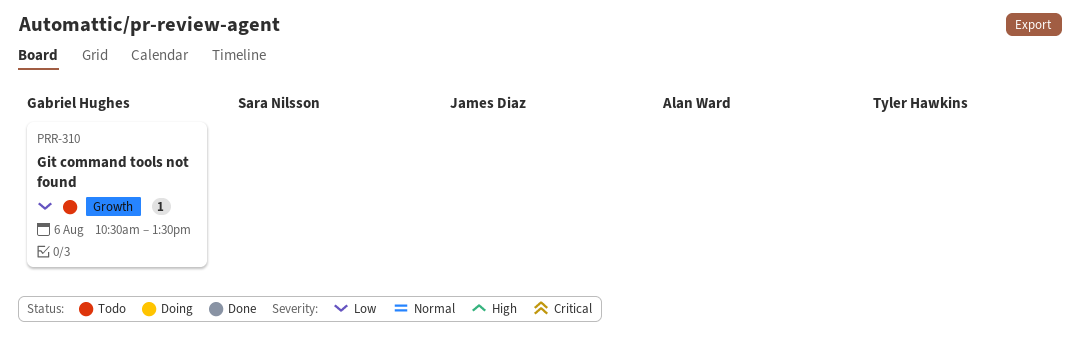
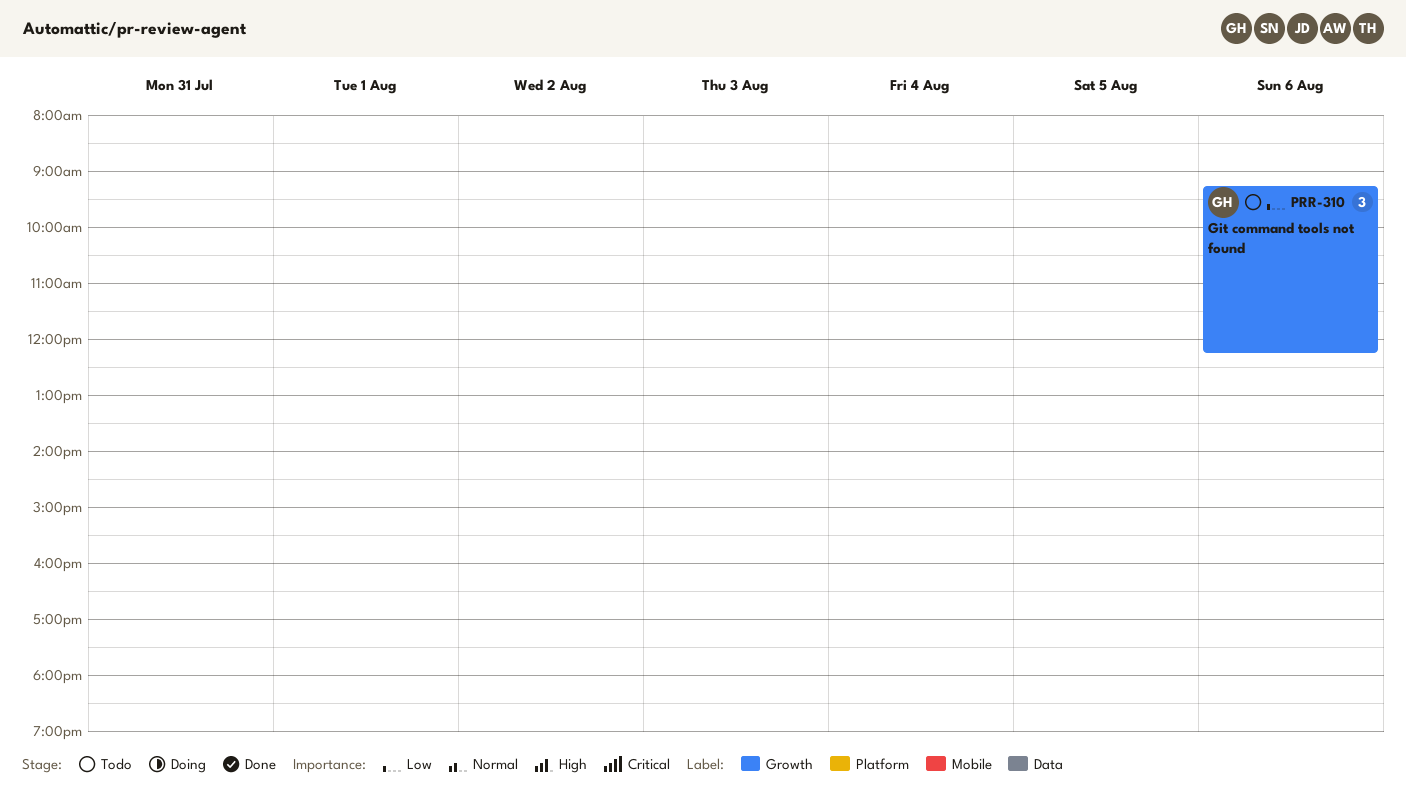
PRR-310, estimate: 1 -> 3
PRR-310, begins: 10:30 -> 09:15
PRR-310, ends: 13:30 -> 12:15

